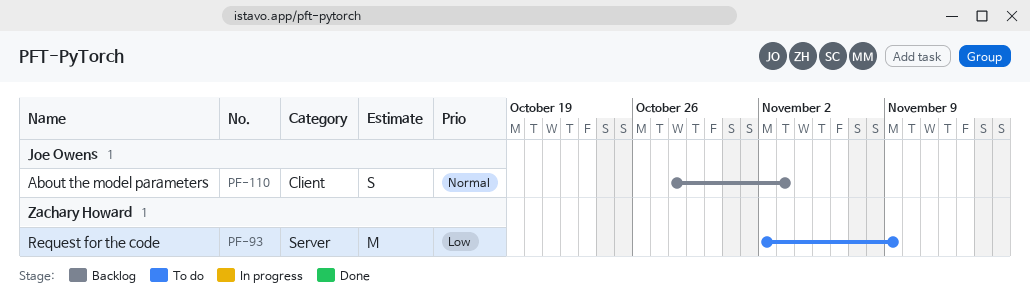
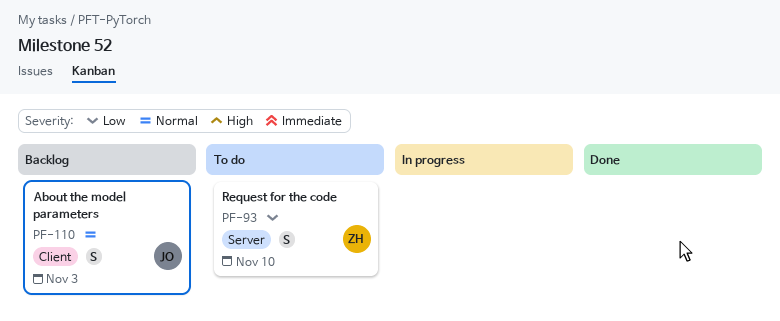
PF-93, estimate: M -> S
PF-93, due: Nov 9 -> Nov 10

